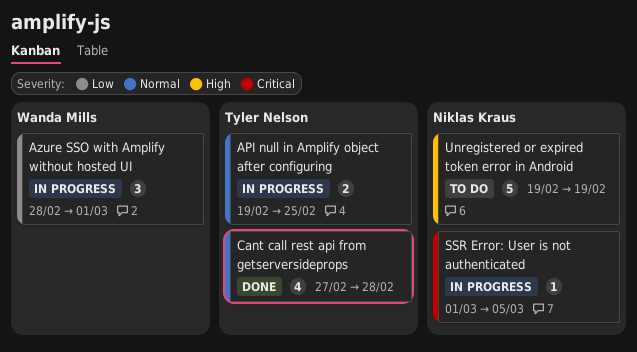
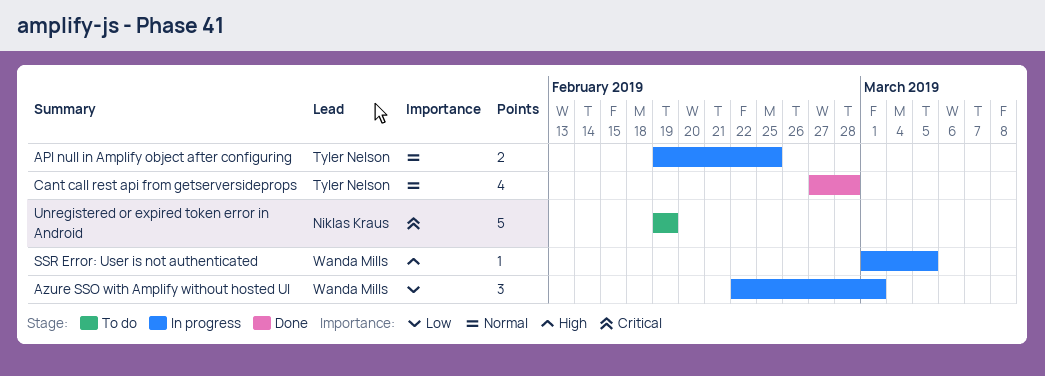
Azure SSO with Amplify without hosted UI, start: Feb 28 -> Feb 22
SSR Error: User is not authenticated, owner: Niklas Kraus -> Wanda Mills
SSR Error: User is not authenticated, priority: Critical -> High
Unregistered or expired token error in Android, priority: High -> Critical

